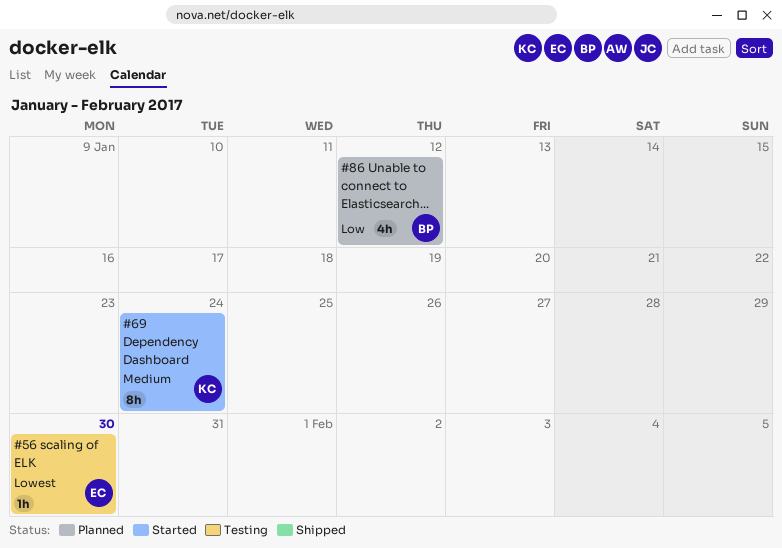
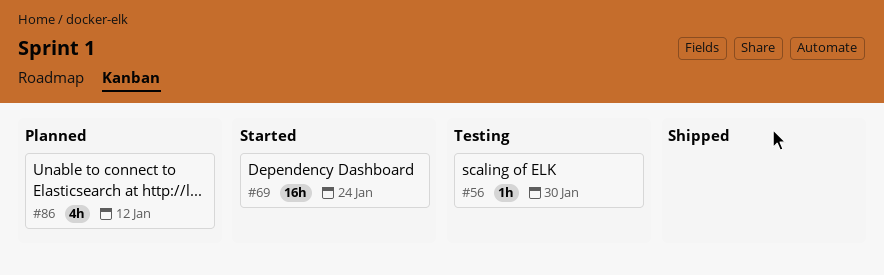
#69, estimate: 8h -> 16h

